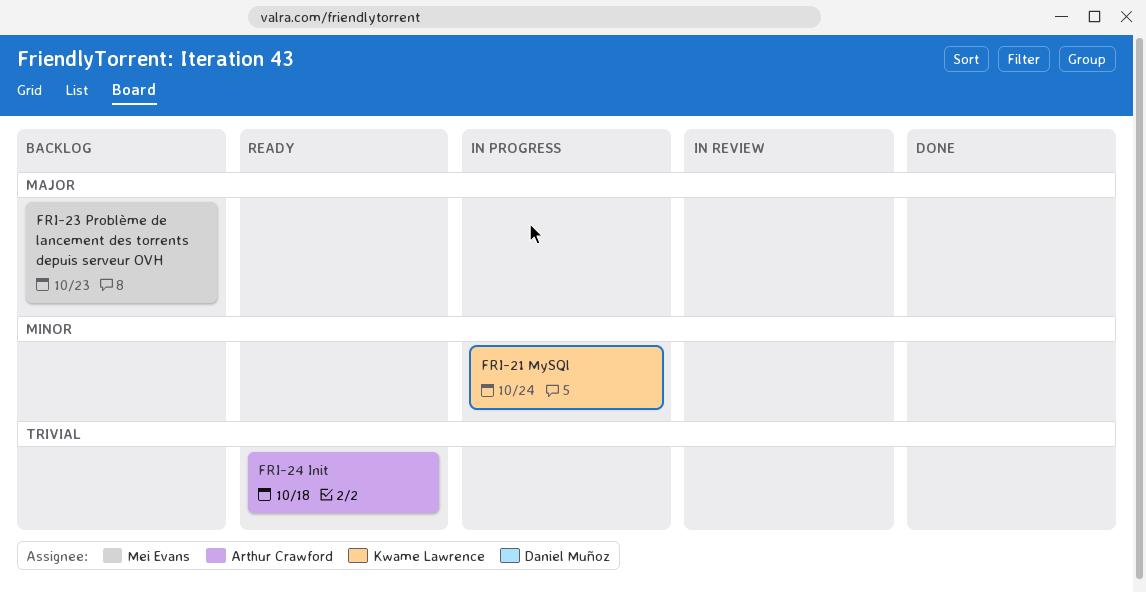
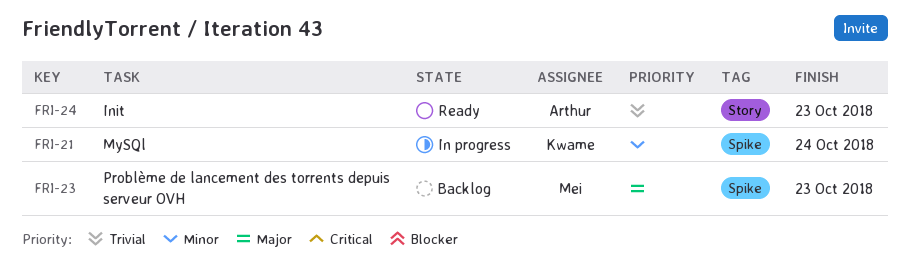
FRI-24, due: Oct 18 -> Oct 23

